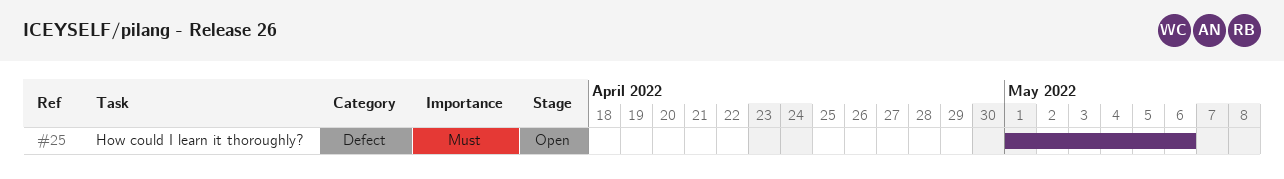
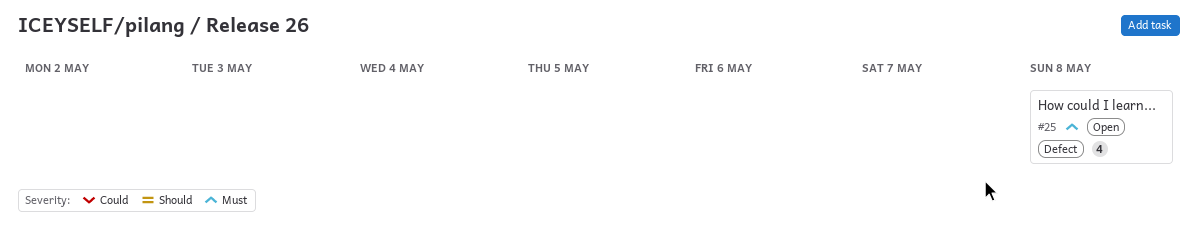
#25, due: May 6 -> May 8

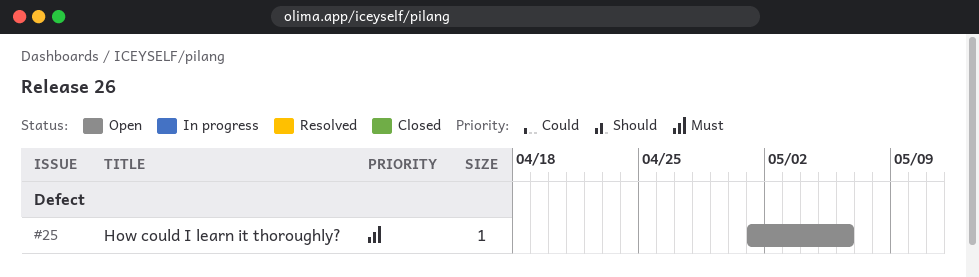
#25, estimate: 4 -> 1
#25, due: May 8 -> May 6

